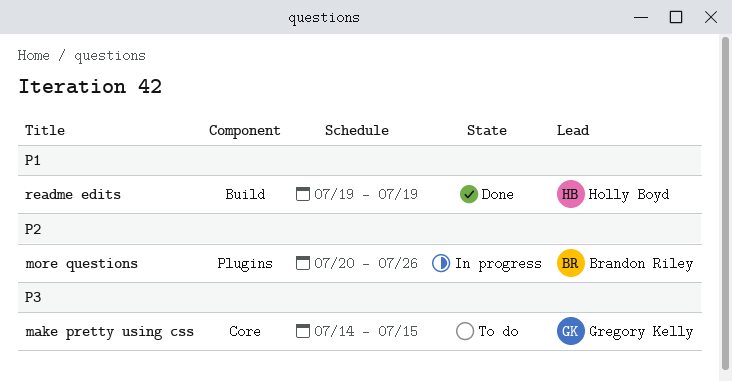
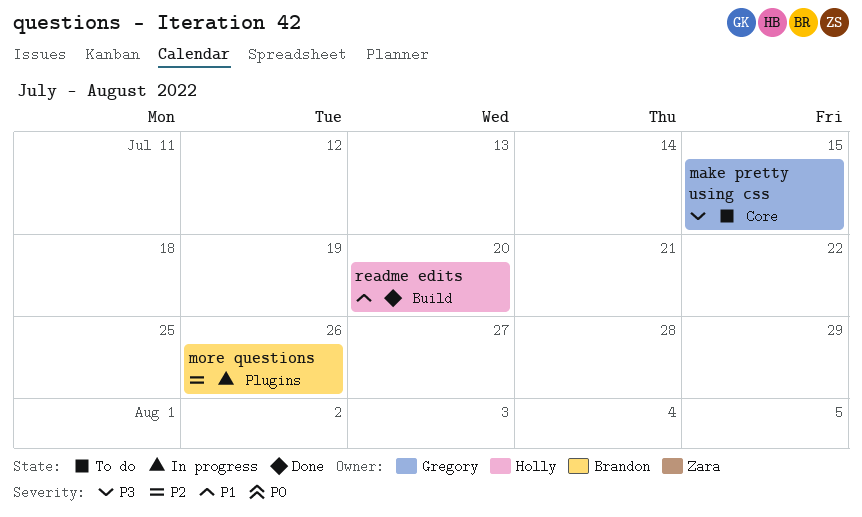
readme edits, due: Jul 19 -> Jul 20

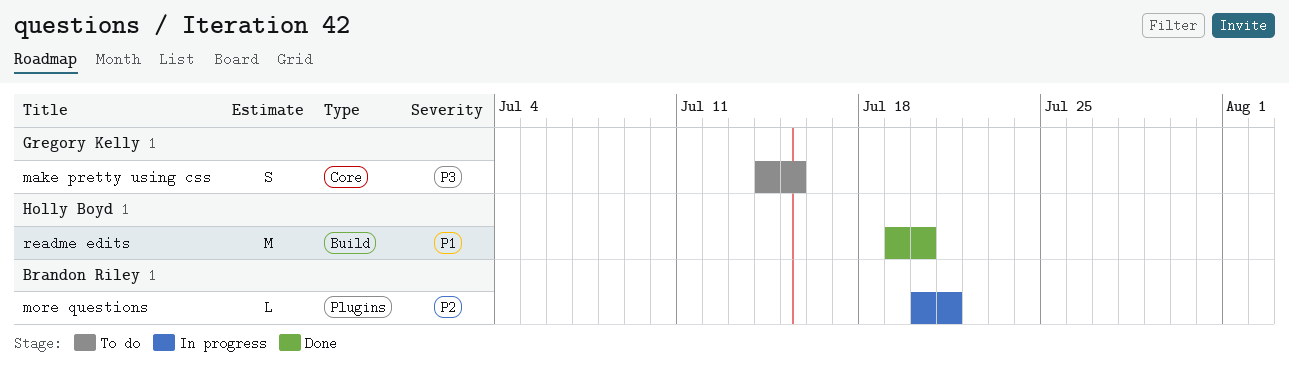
more questions, due: Jul 26 -> Jul 21

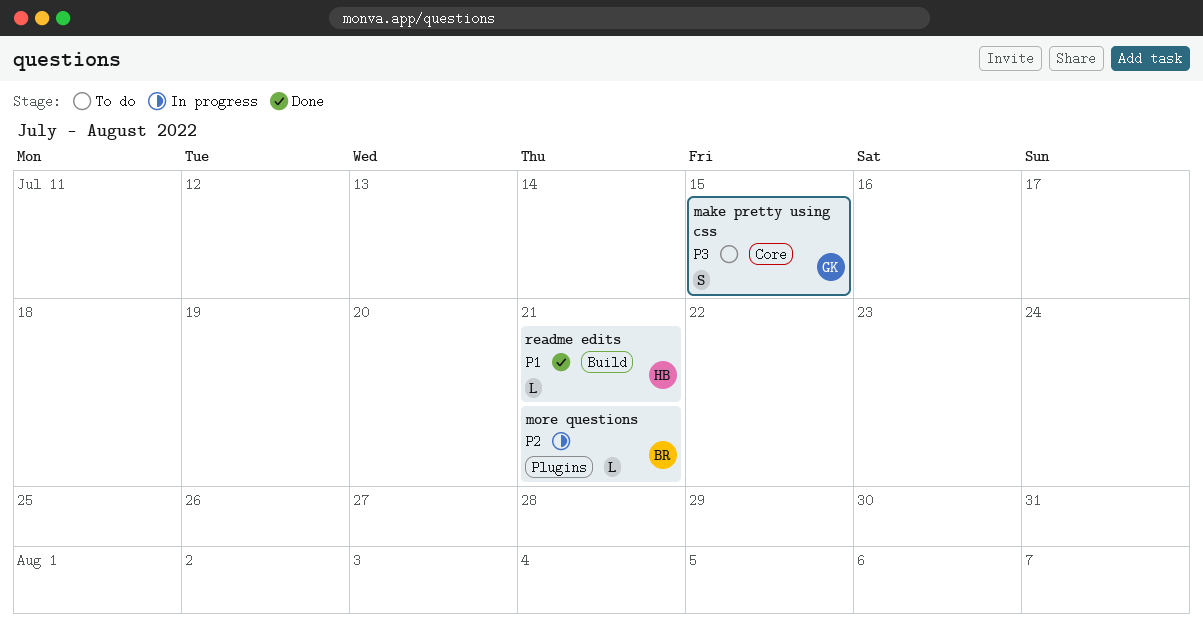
readme edits, estimate: M -> L
readme edits, due: Jul 20 -> Jul 21

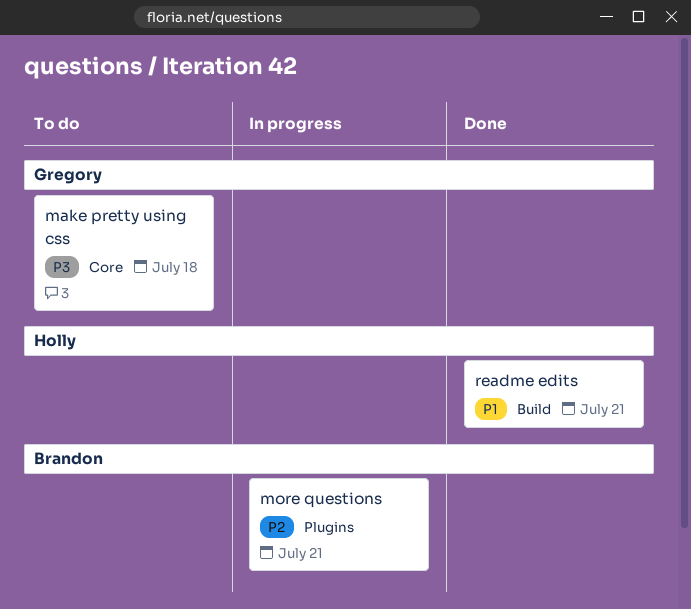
make pretty using css, due: Jul 15 -> Jul 18

